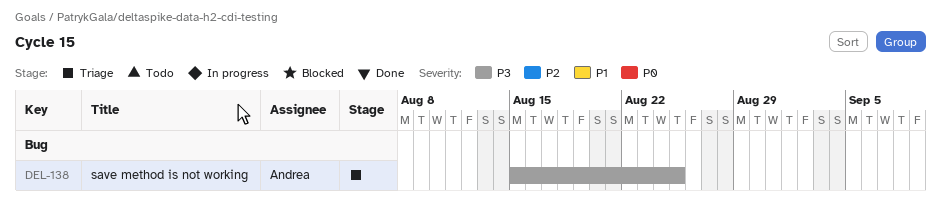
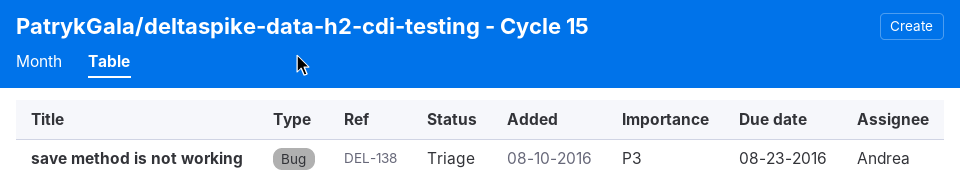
DEL-138, due: Aug 25 -> Aug 23

